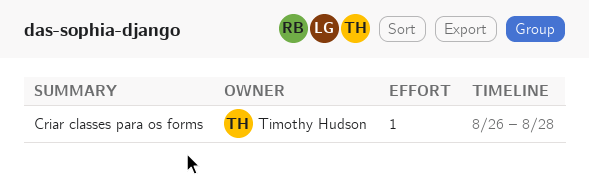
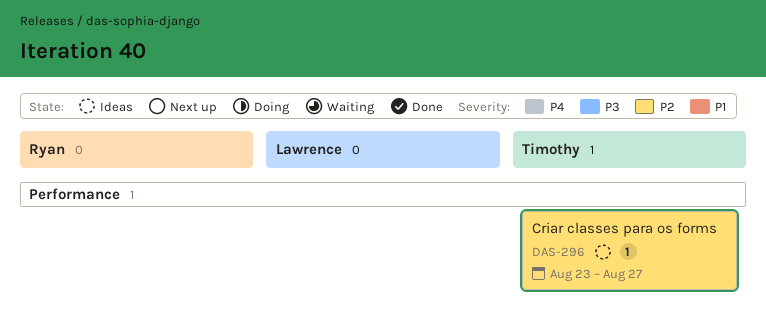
Criar classes para os forms, start: Aug 26 -> Aug 23
Criar classes para os forms, due: Aug 28 -> Aug 27

